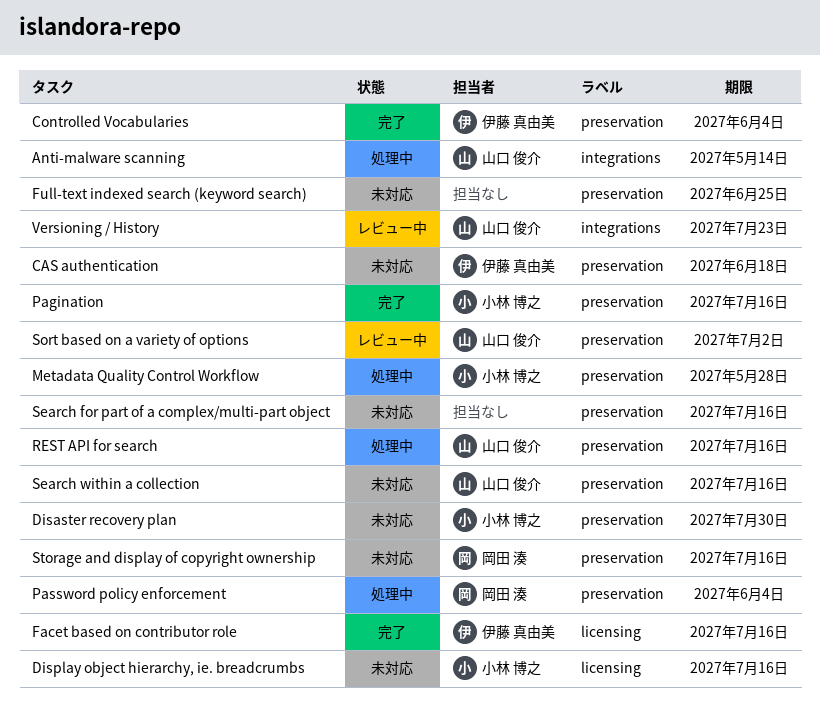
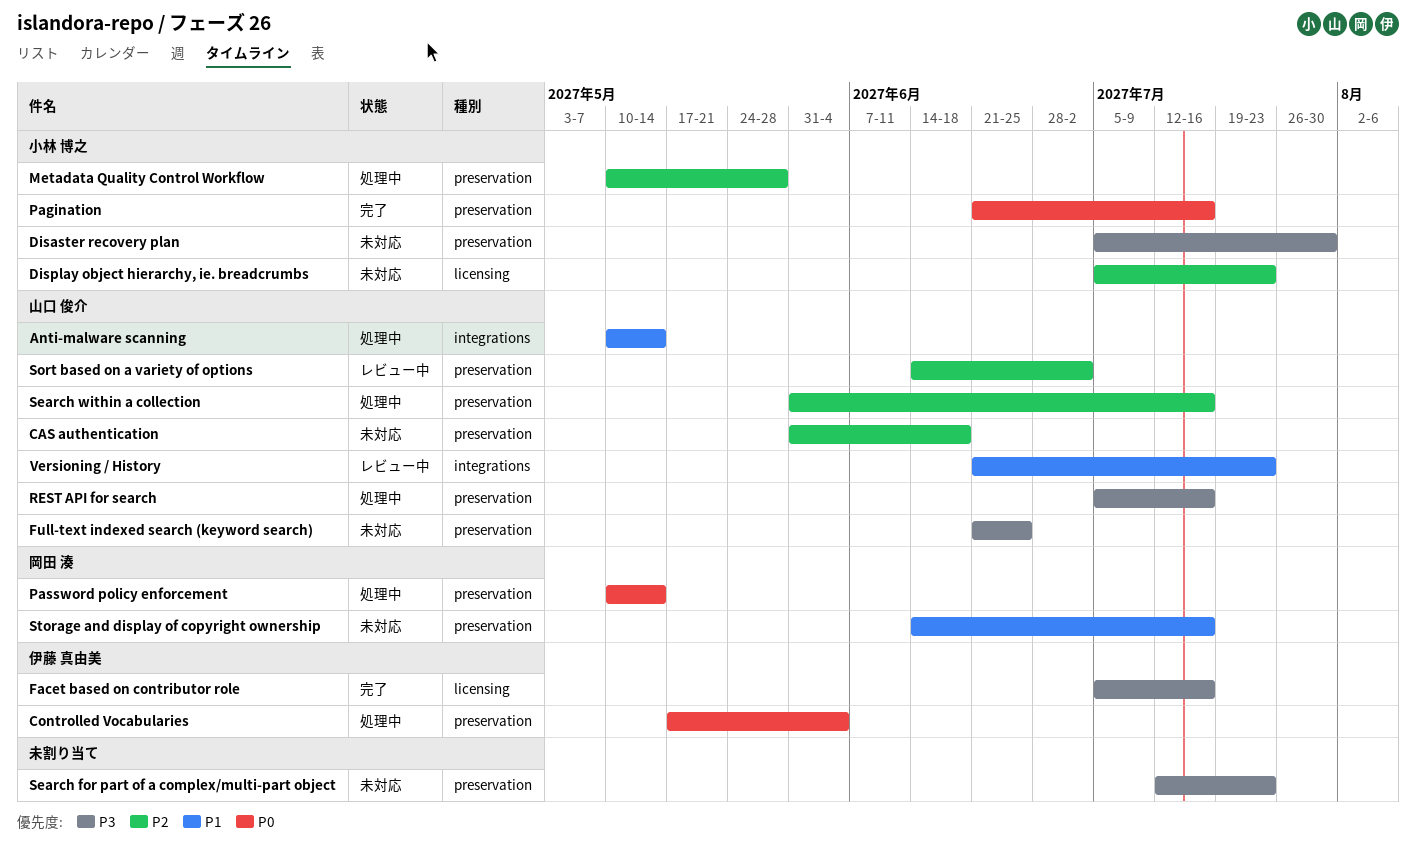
CAS authentication, owner: 伊藤 真由美 -> 山口 俊介
Controlled Vocabularies, status: 完了 -> 処理中
Display object hierarchy, ie. breadcrumbs, due: Jul 16 -> Jul 23
Full-text indexed search (keyword search), owner: none -> 山口 俊介
Password policy enforcement, due: Jun 4 -> May 14
Search for part of a complex/multi-part object, due: Jul 16 -> Jul 23
Search within a collection, status: 未対応 -> 処理中

